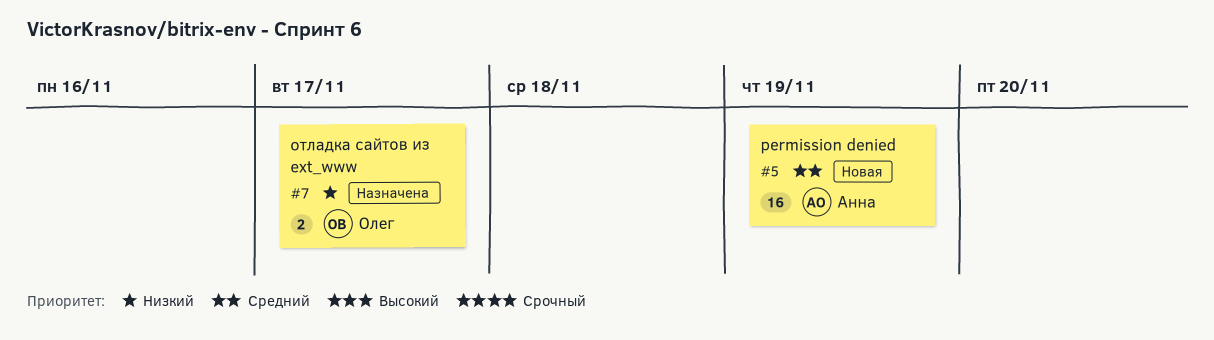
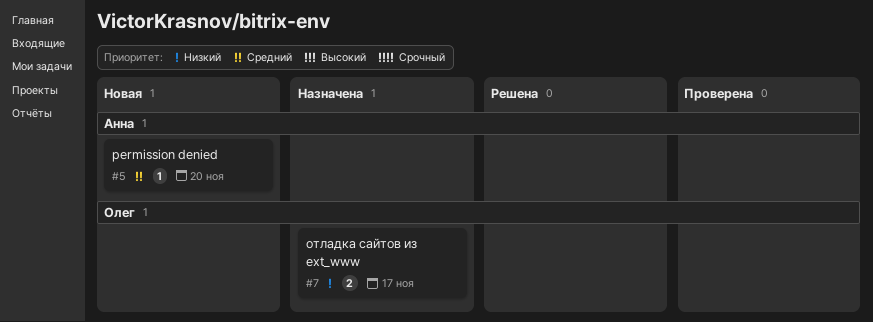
#5, estimate: 16 -> 1
#5, due: Nov 19 -> Nov 20

